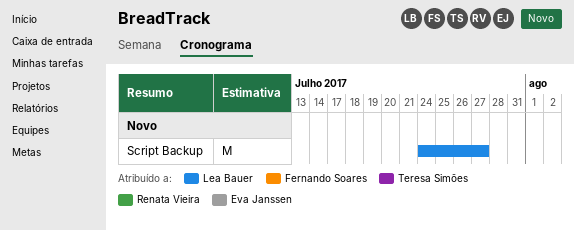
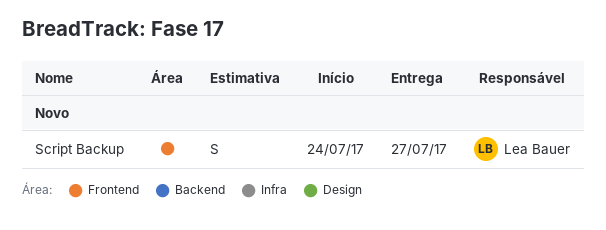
Script Backup, estimate: M -> S

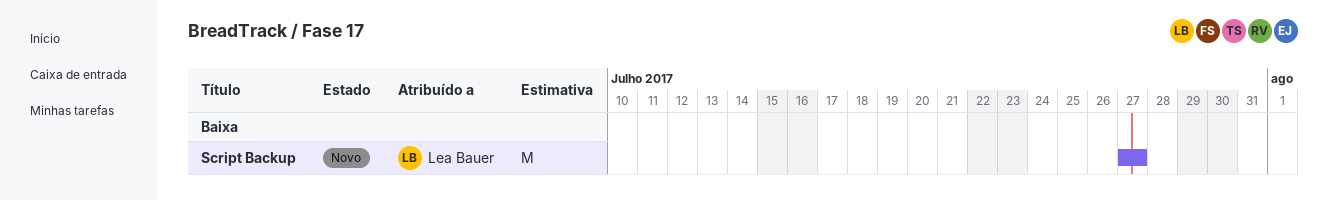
Script Backup, estimate: S -> M
Script Backup, start: Jul 24 -> Jul 27

